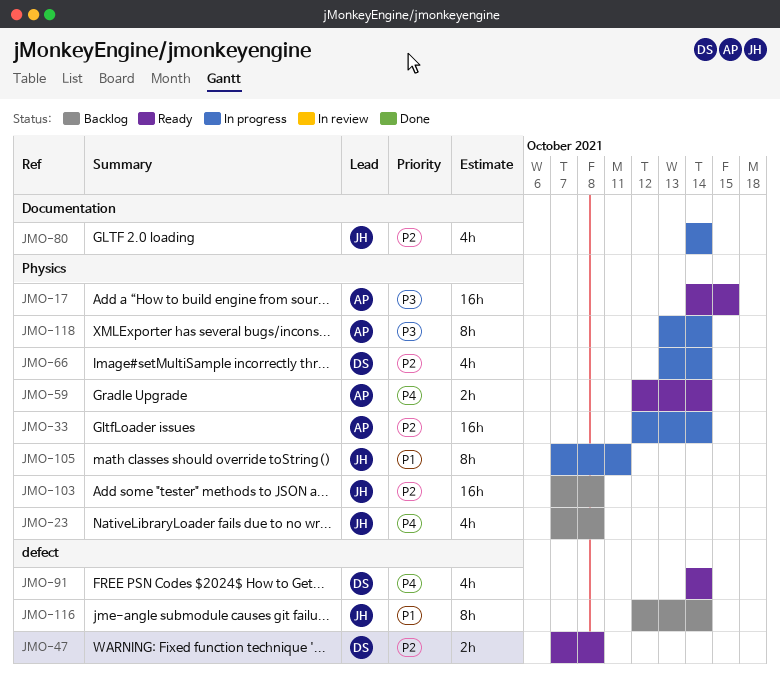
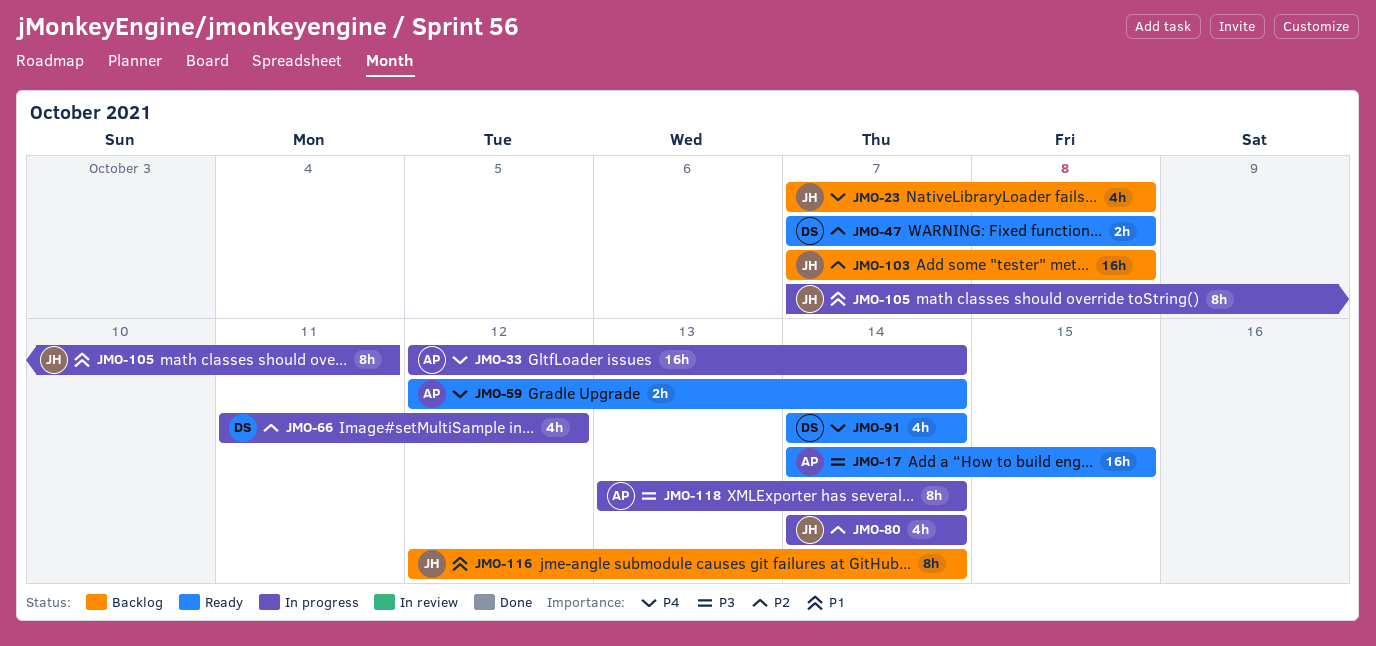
JMO-33, priority: P2 -> P4
JMO-66, start: Oct 13 -> Oct 11
JMO-66, due: Oct 14 -> Oct 12

